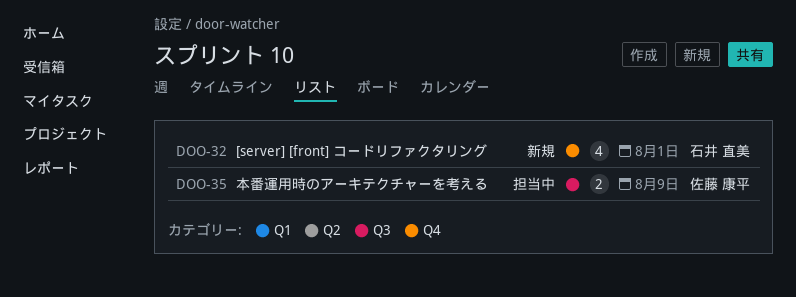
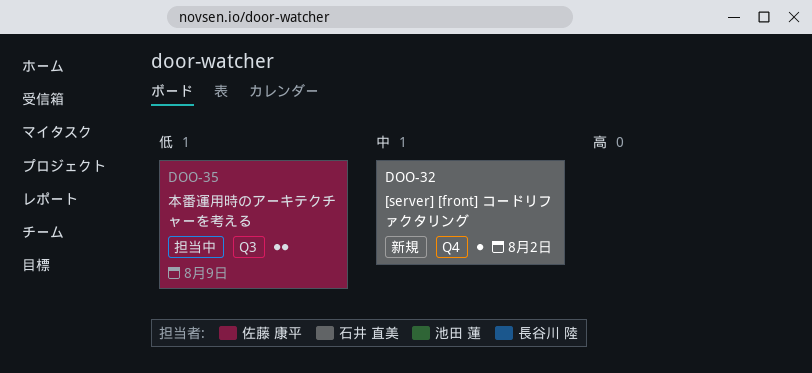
DOO-32, estimate: 4 -> 1
DOO-32, due: Aug 1 -> Aug 2

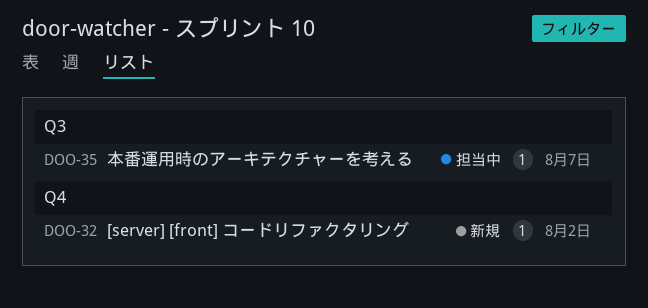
DOO-35, estimate: 2 -> 1
DOO-35, due: Aug 9 -> Aug 7

